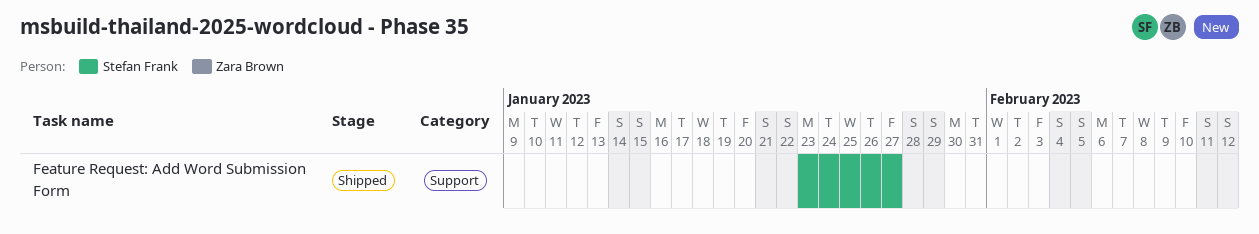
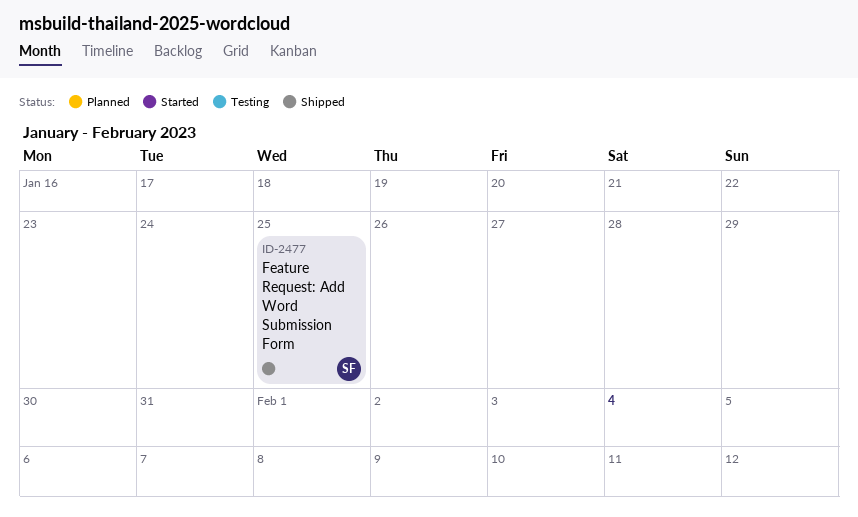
Feature Request: Add Word Submission Form, due: Jan 27 -> Jan 25

